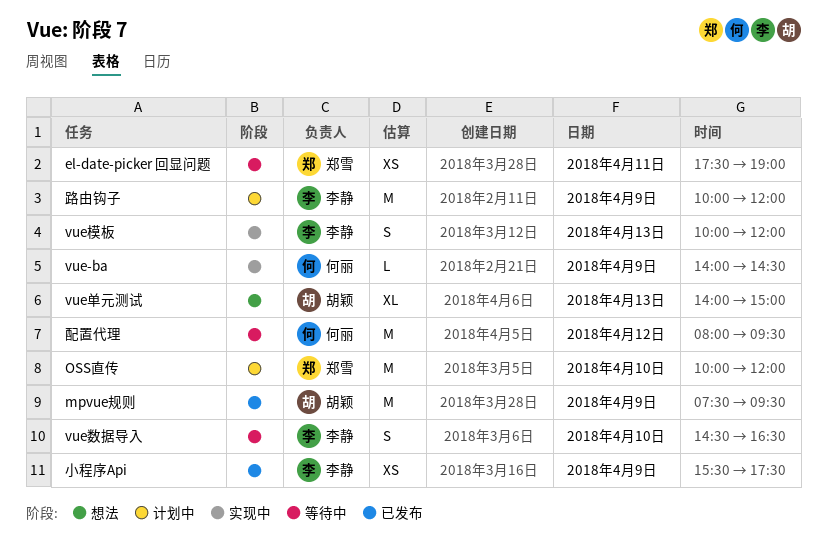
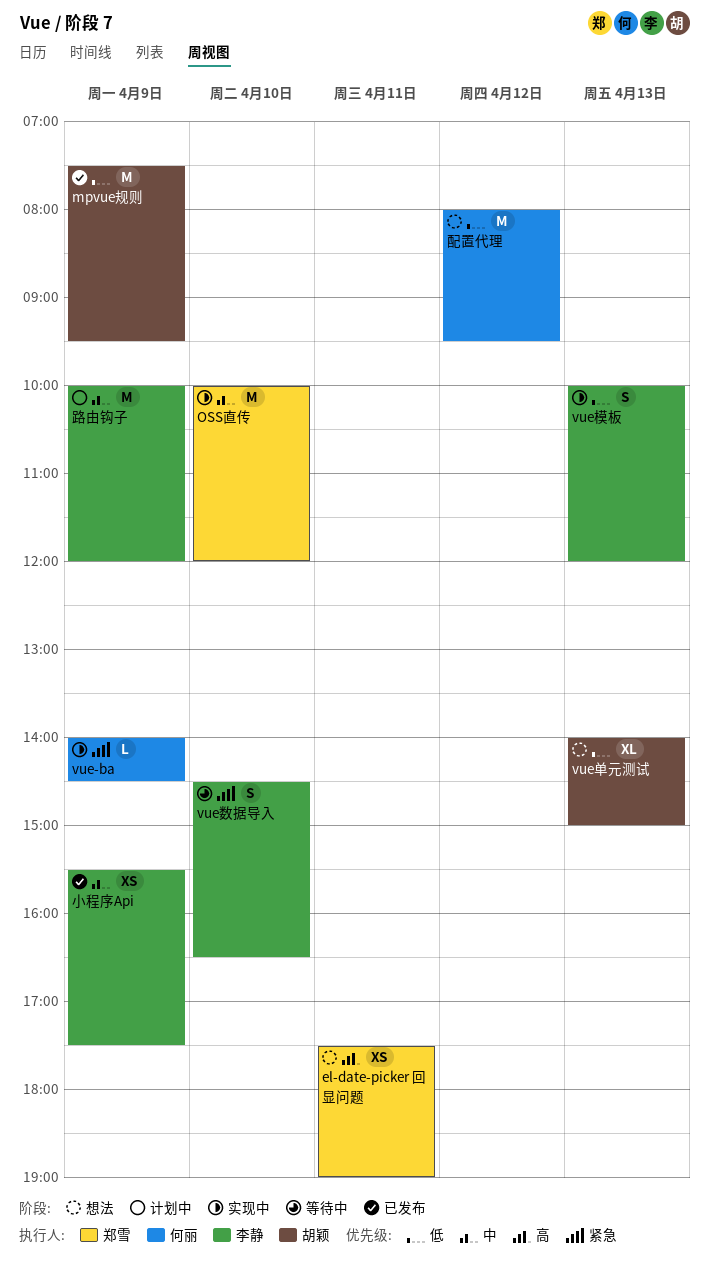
el-date-picker 回显问题, status: 等待中 -> 想法
OSS直传, status: 计划中 -> 实现中
配置代理, status: 等待中 -> 想法

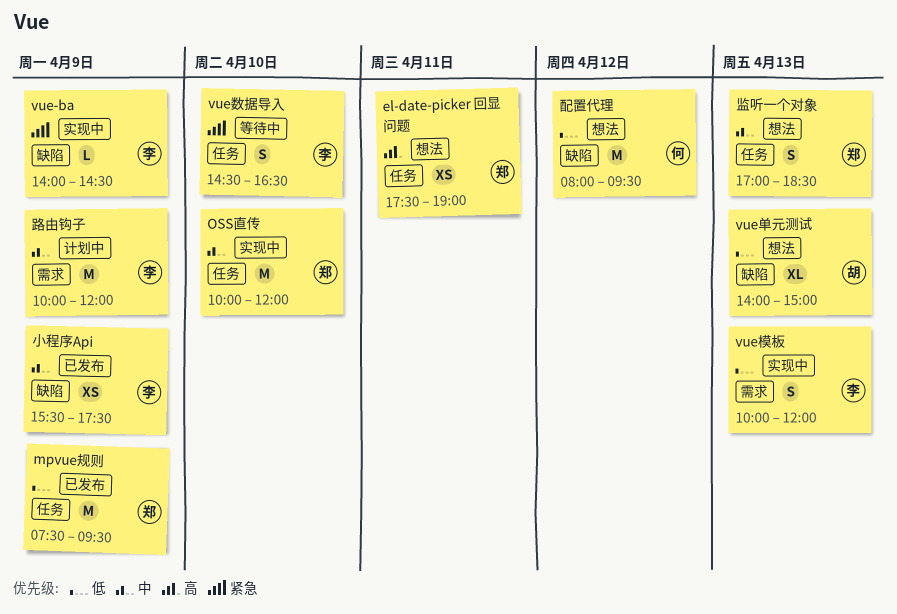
mpvue规则, owner: 胡颖 -> 郑雪
vue-ba, owner: 何丽 -> 李静
监听一个对象: none -> present

